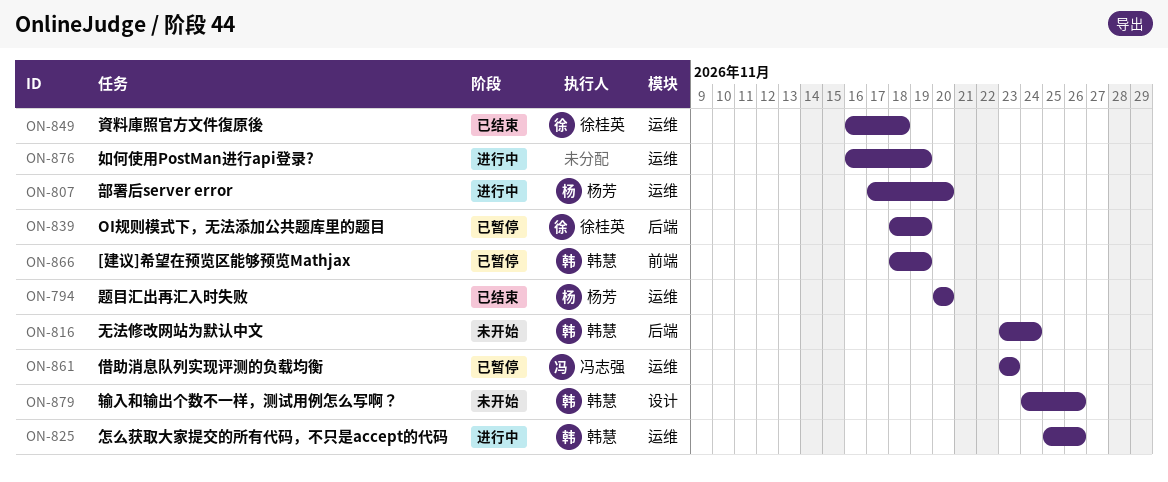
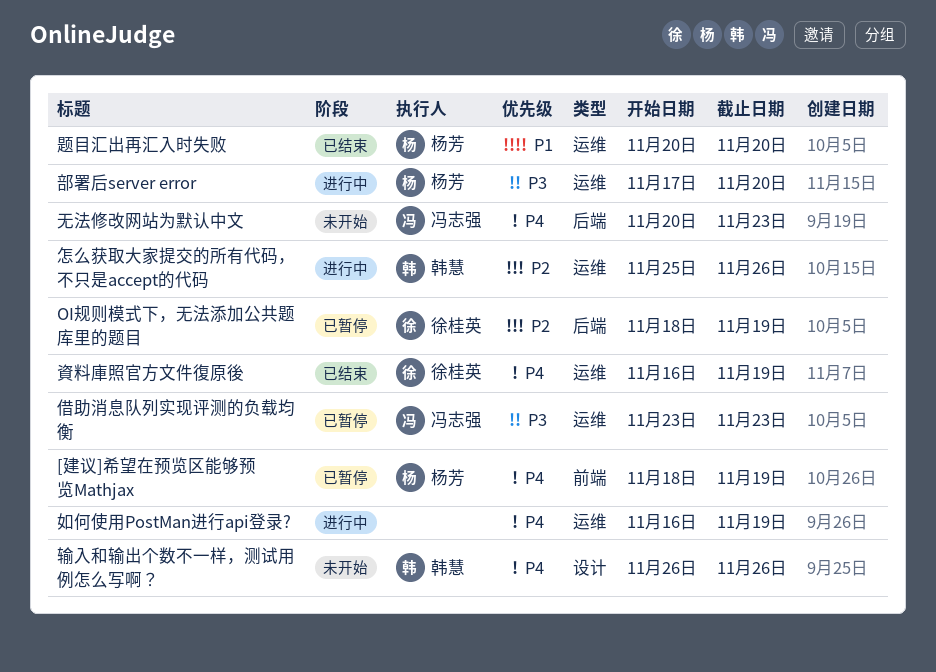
[建议]希望在预览区能够预览Mathjax, owner: 韩慧 -> 杨芳
无法修改网站为默认中文, owner: 韩慧 -> 冯志强
无法修改网站为默认中文, start: Nov 23 -> Nov 20
无法修改网站为默认中文, due: Nov 24 -> Nov 23
資料庫照官方文件復原後, due: Nov 18 -> Nov 19
输入和输出个数不一样，测试用例怎么写啊？, start: Nov 24 -> Nov 26

